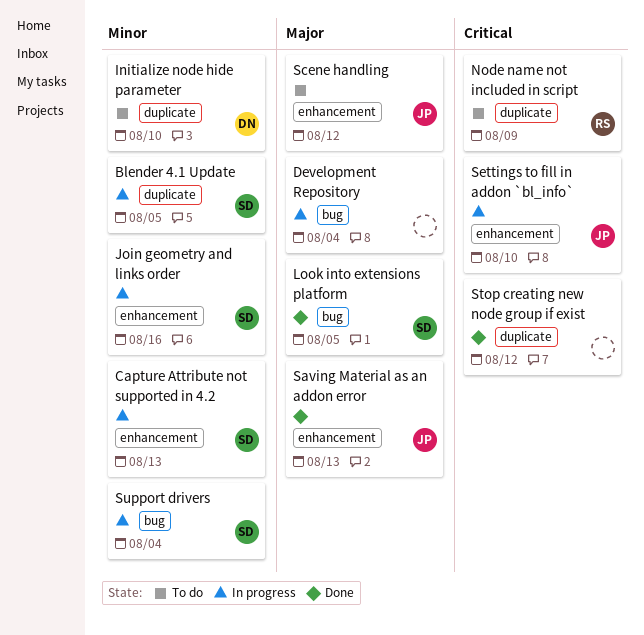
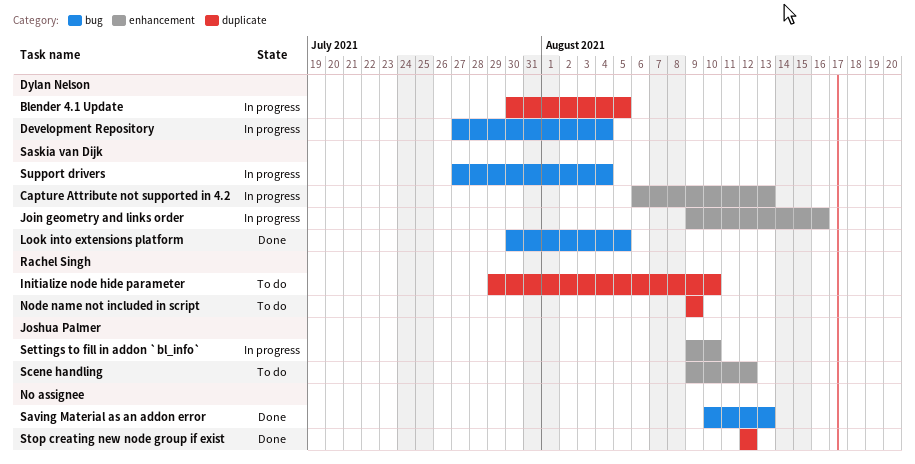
Blender 4.1 Update, owner: Saskia van Dijk -> Dylan Nelson
Development Repository, owner: none -> Dylan Nelson
Initialize node hide parameter, owner: Dylan Nelson -> Rachel Singh
Saving Material as an addon error, owner: Joshua Palmer -> none
Saving Material as an addon error, label: enhancement -> bug

